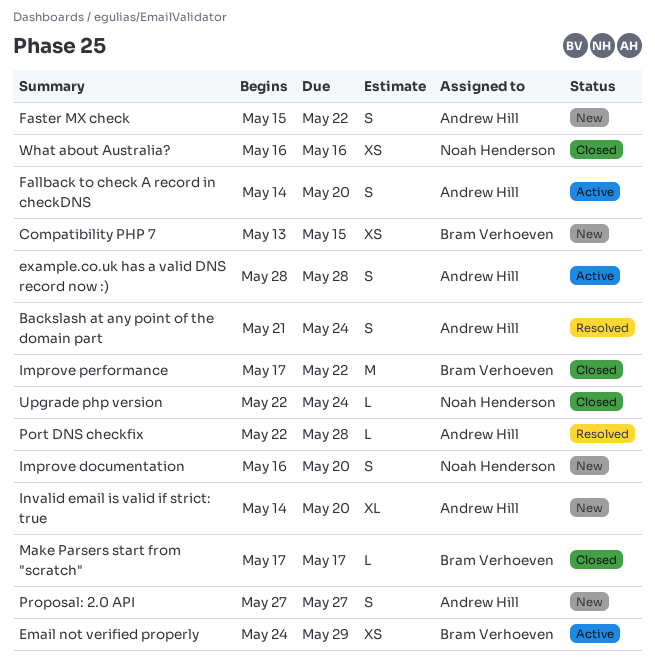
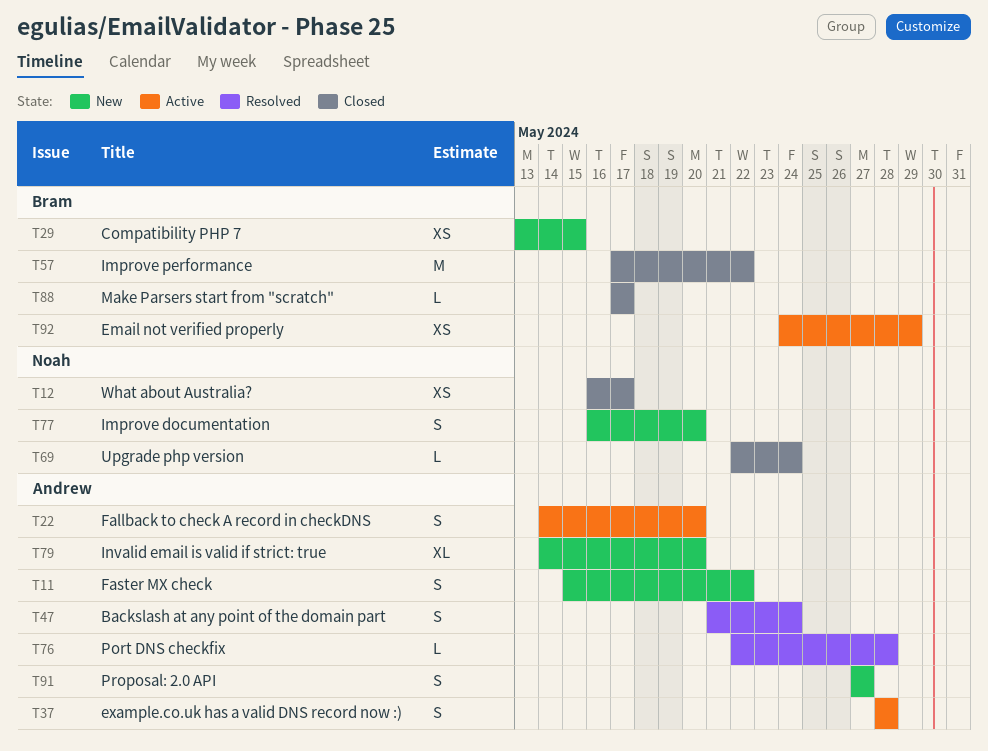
What about Australia?, due: May 16 -> May 17

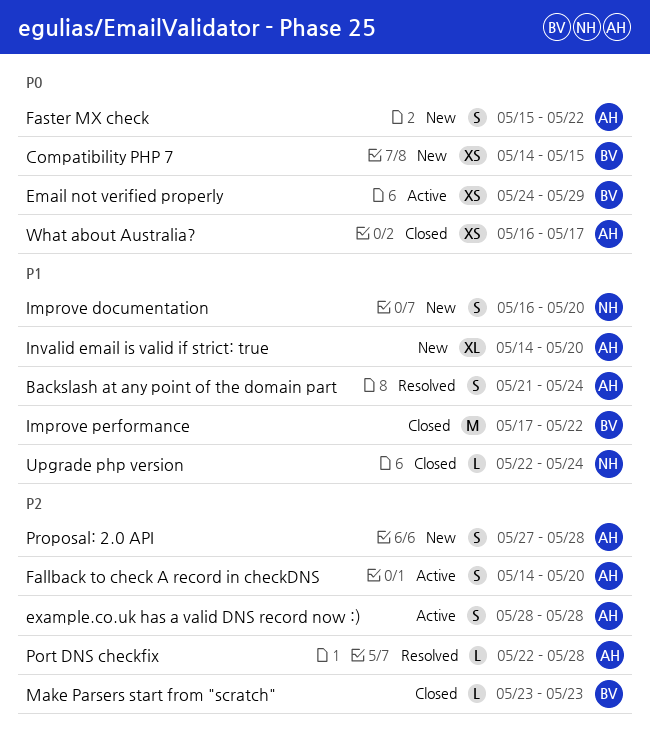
Compatibility PHP 7, start: May 13 -> May 14
Make Parsers start from "scratch", start: May 17 -> May 23
Make Parsers start from "scratch", due: May 17 -> May 23
Proposal: 2.0 API, due: May 27 -> May 28
What about Australia?, owner: Noah -> Andrew

